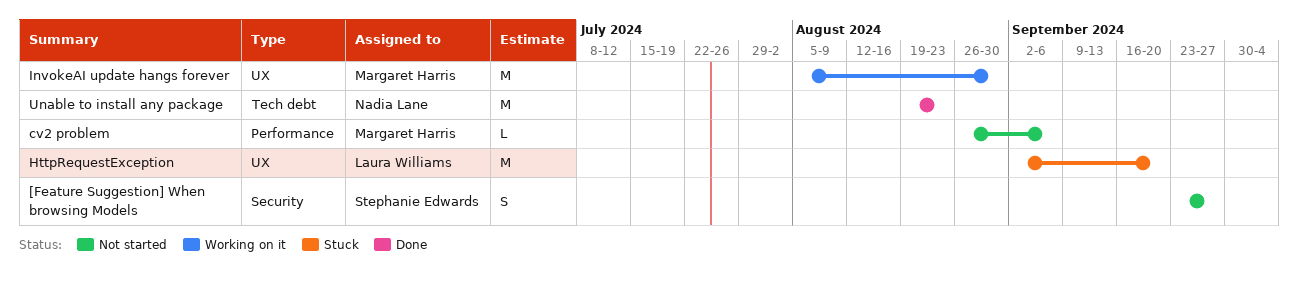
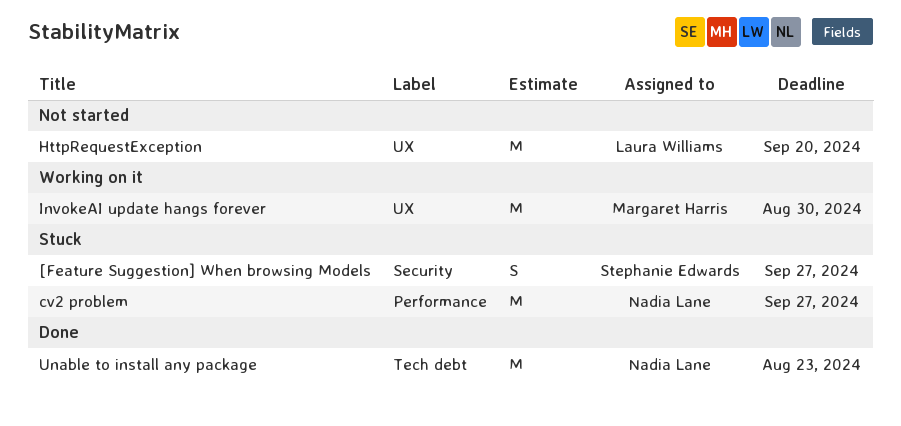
[Feature Suggestion] When browsing Models, status: Not started -> Stuck
cv2 problem, status: Not started -> Stuck
cv2 problem, owner: Margaret Harris -> Nadia Lane
cv2 problem, estimate: L -> M
cv2 problem, due: Sep 6 -> Sep 27
HttpRequestException, status: Stuck -> Not started

